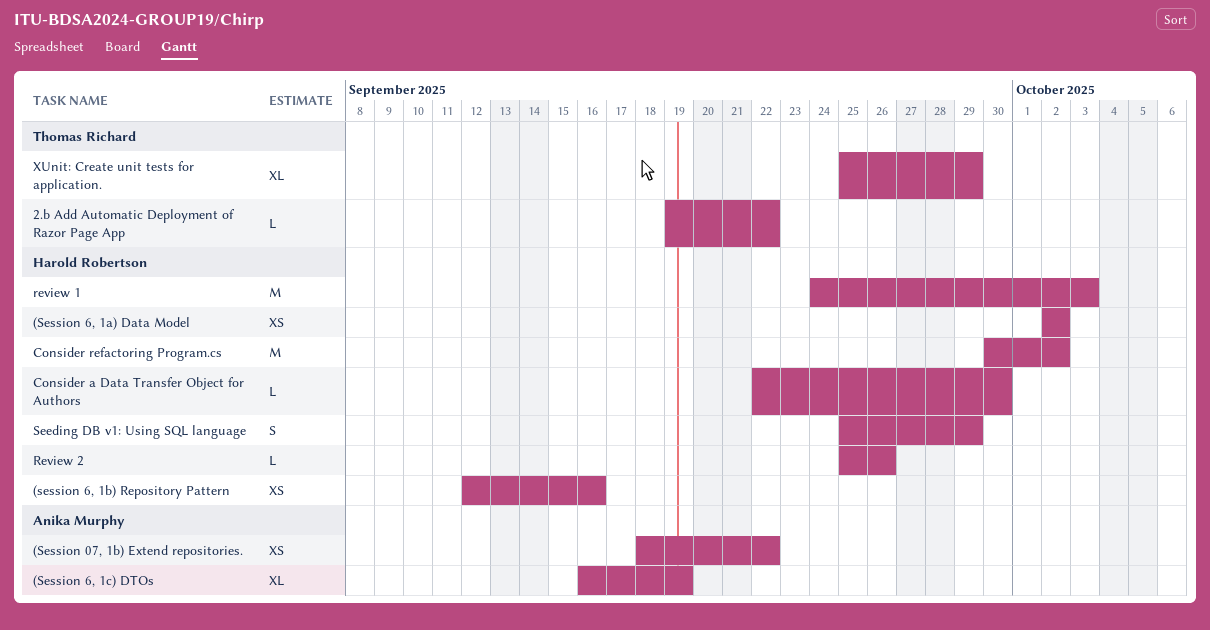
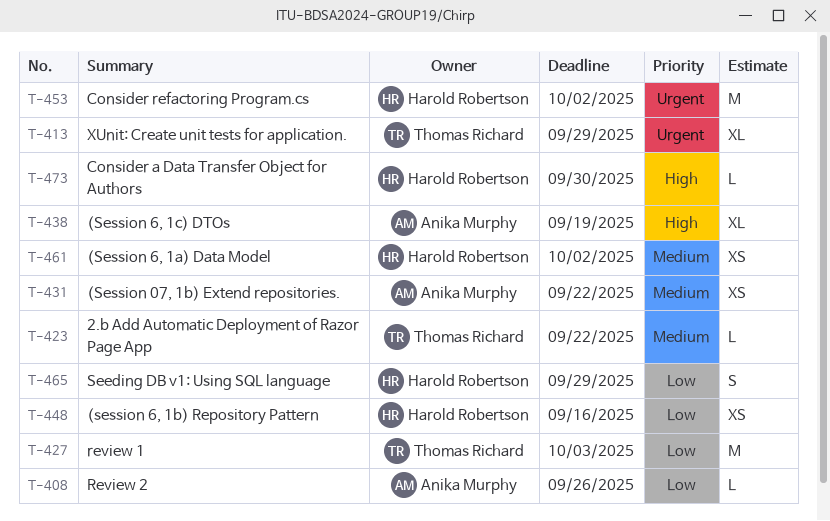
review 1, owner: Harold Robertson -> Thomas Richard
Review 2, owner: Harold Robertson -> Anika Murphy

